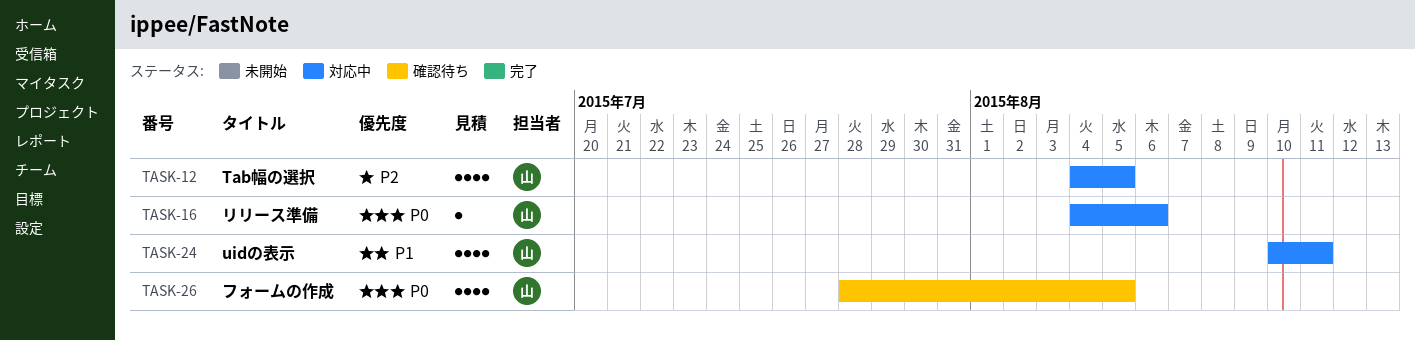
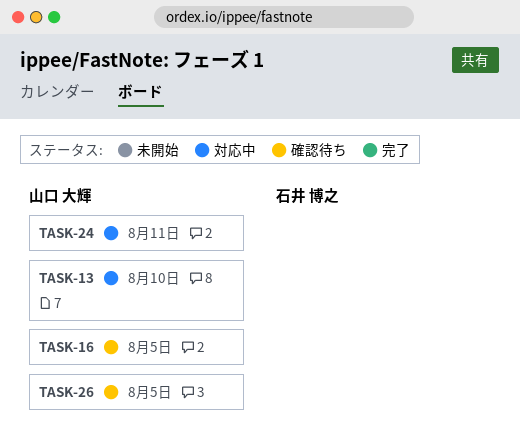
TASK-12: present -> none
TASK-13: none -> present
TASK-16, status: 対応中 -> 確認待ち
TASK-16, due: Aug 6 -> Aug 5

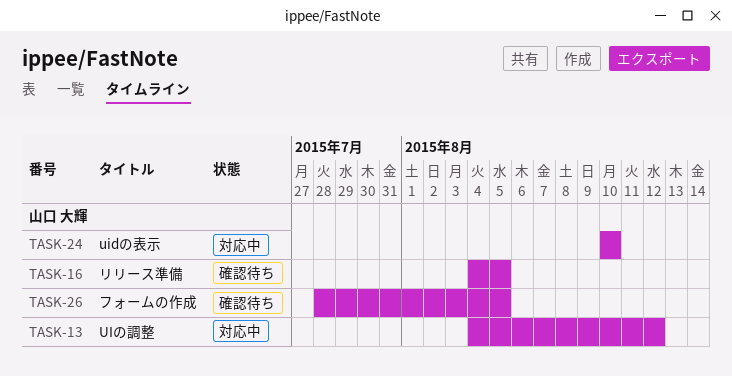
TASK-13, due: Aug 10 -> Aug 12
TASK-24, due: Aug 11 -> Aug 10

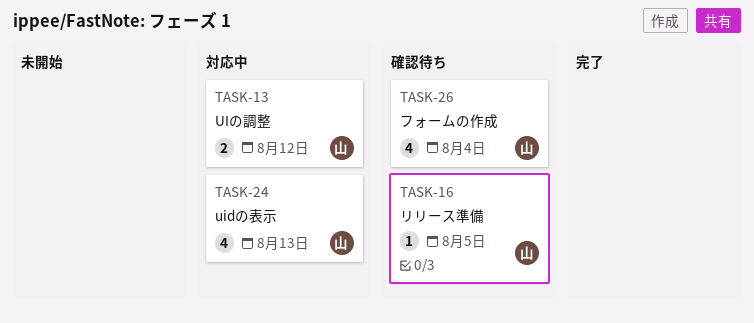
TASK-24, due: Aug 10 -> Aug 13
TASK-26, due: Aug 5 -> Aug 4

